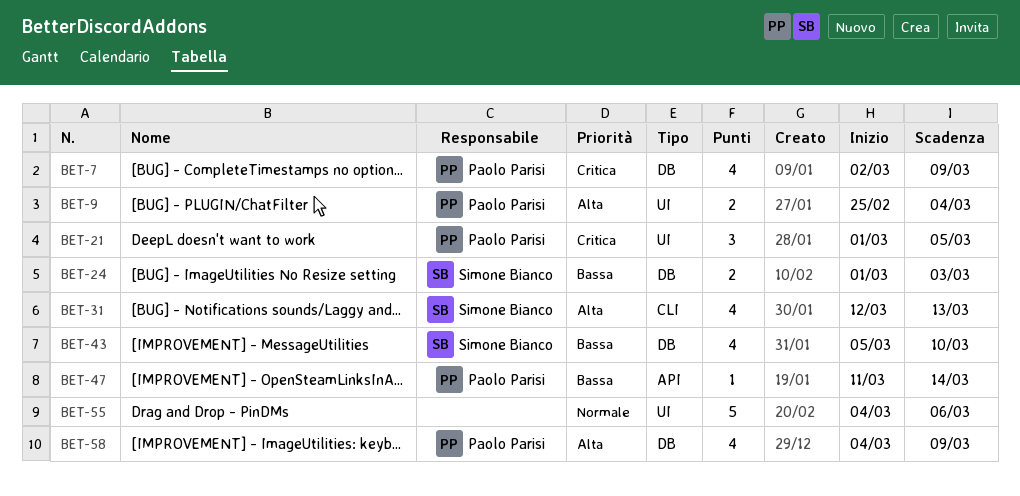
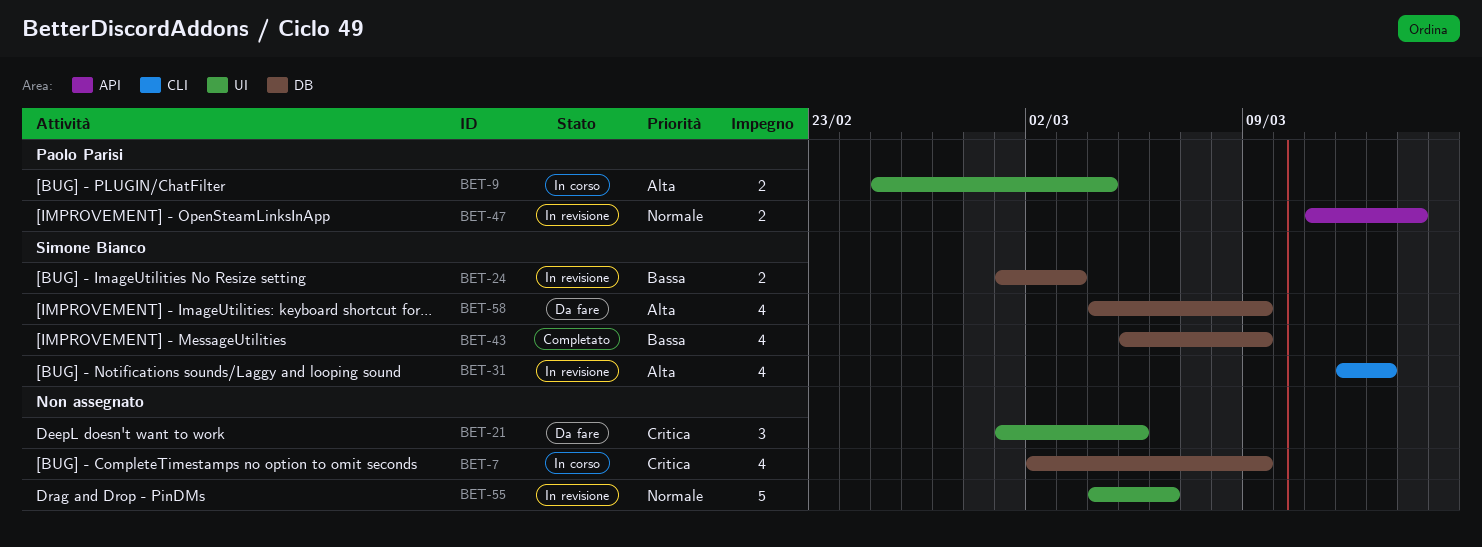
BET-7, owner: Paolo Parisi -> none
BET-21, owner: Paolo Parisi -> none
BET-43, due: Mar 10 -> Mar 9
BET-47, priority: Bassa -> Normale
BET-47, estimate: 1 -> 2
BET-58, owner: Paolo Parisi -> Simone Bianco

